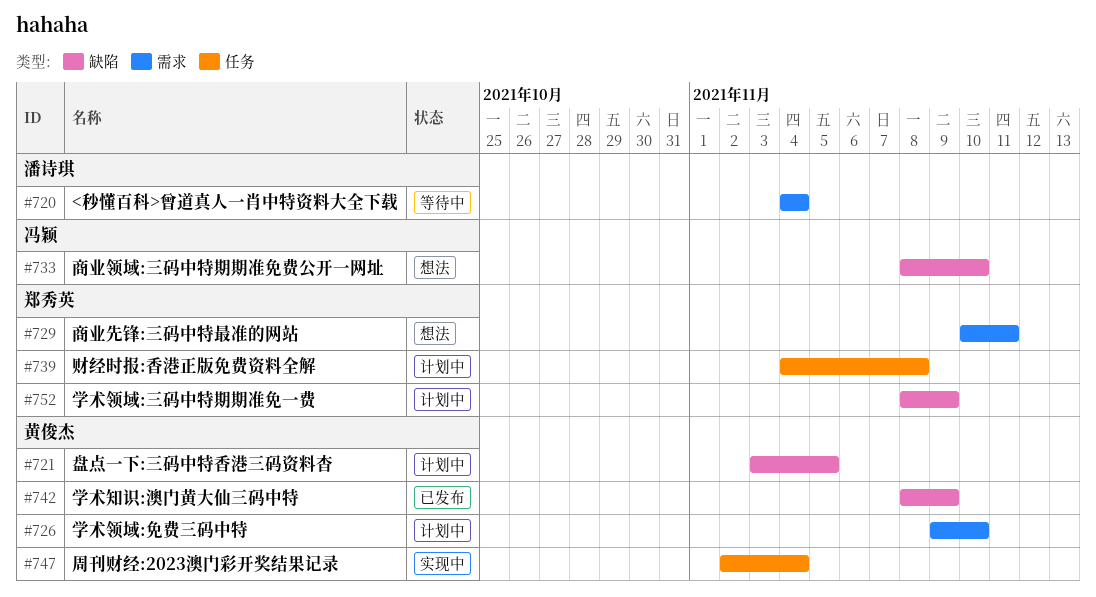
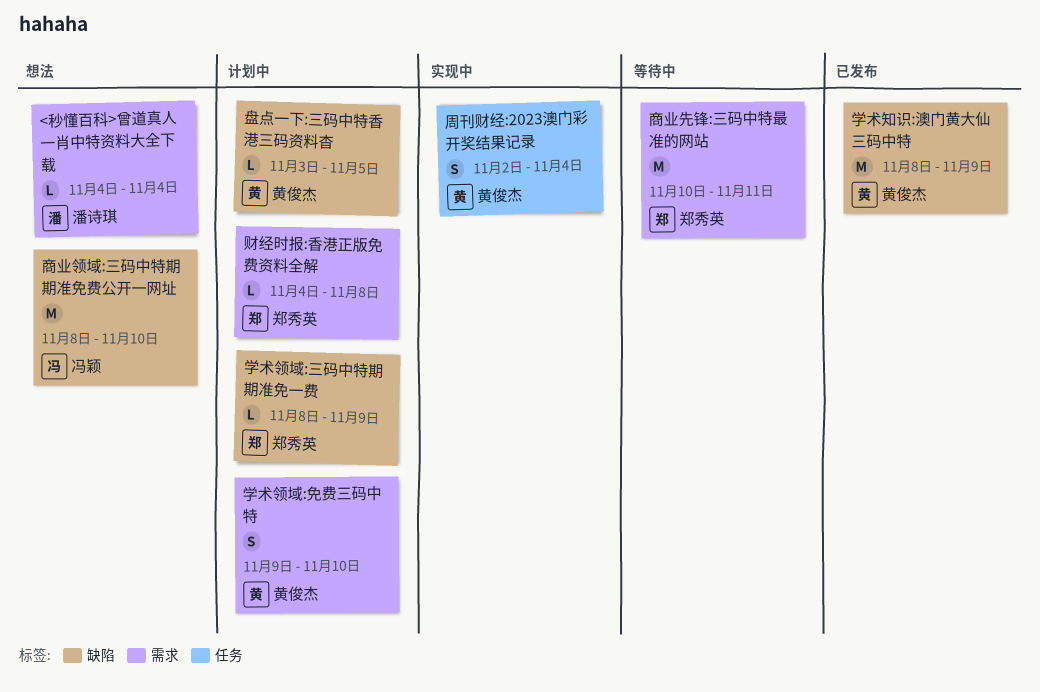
<秒懂百科>曾道真人一肖中特资料大全下载, status: 等待中 -> 想法
商业先锋:三码中特最准的网站, status: 想法 -> 等待中
财经时报:香港正版免费资料全解, label: 任务 -> 需求

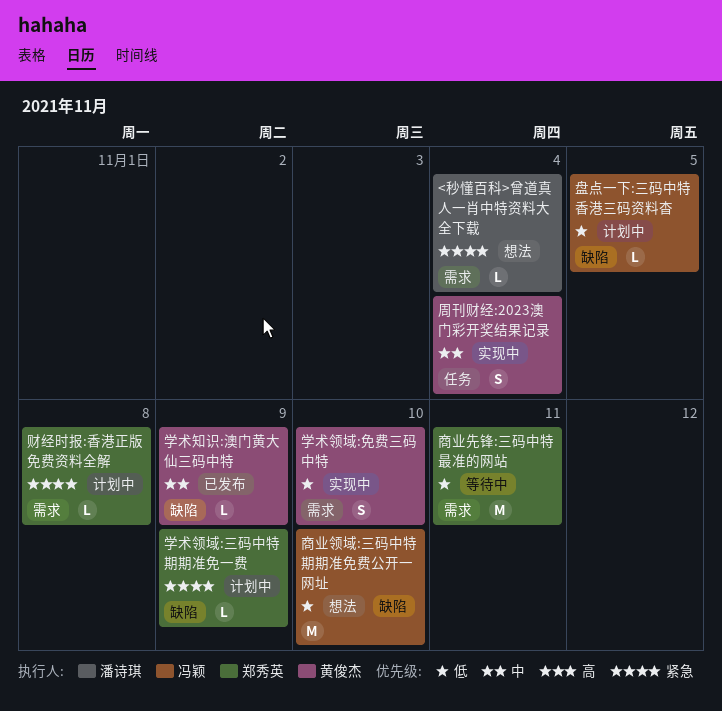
学术知识:澳门黄大仙三码中特, estimate: M -> L
学术领域:免费三码中特, status: 计划中 -> 实现中
盘点一下:三码中特香港三码资料杳, owner: 黄俊杰 -> 冯颖

